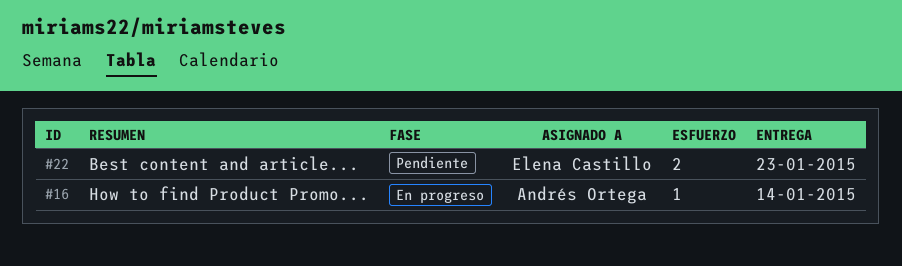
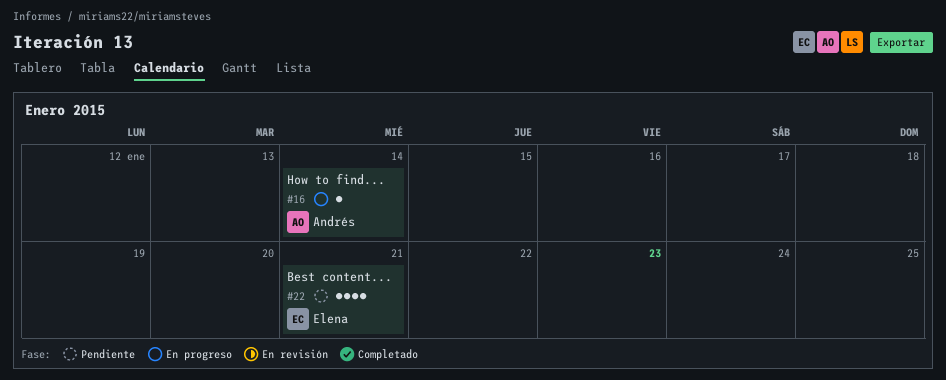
#22, estimate: 2 -> 4
#22, due: Jan 23 -> Jan 21

